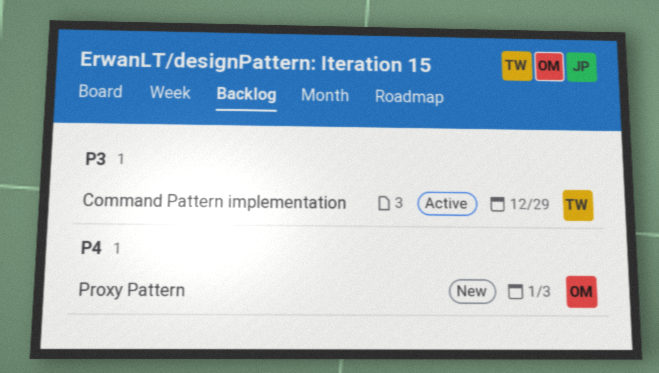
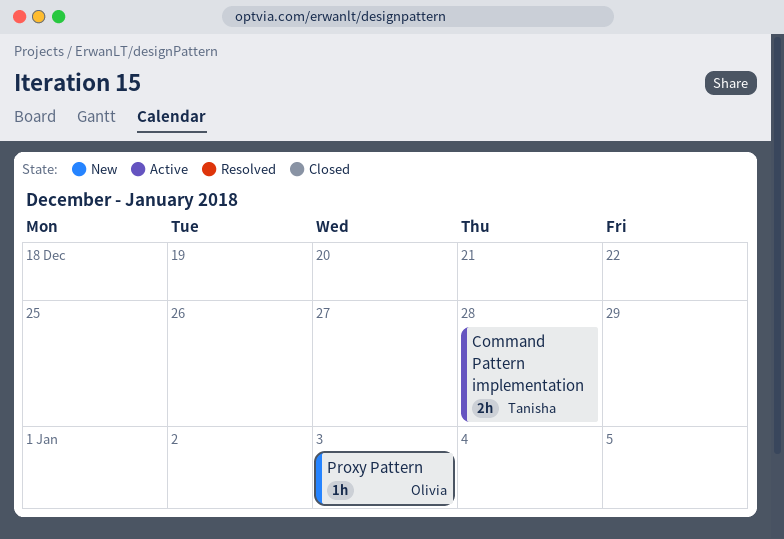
Command Pattern implementation, due: Dec 29 -> Dec 28

